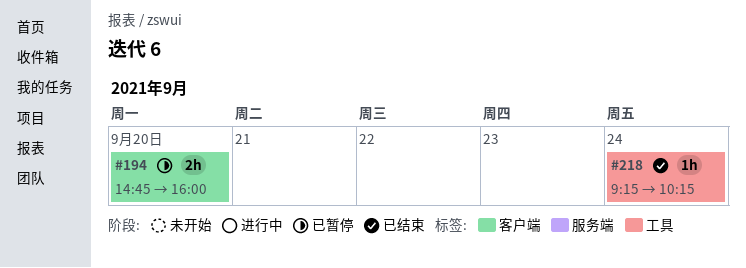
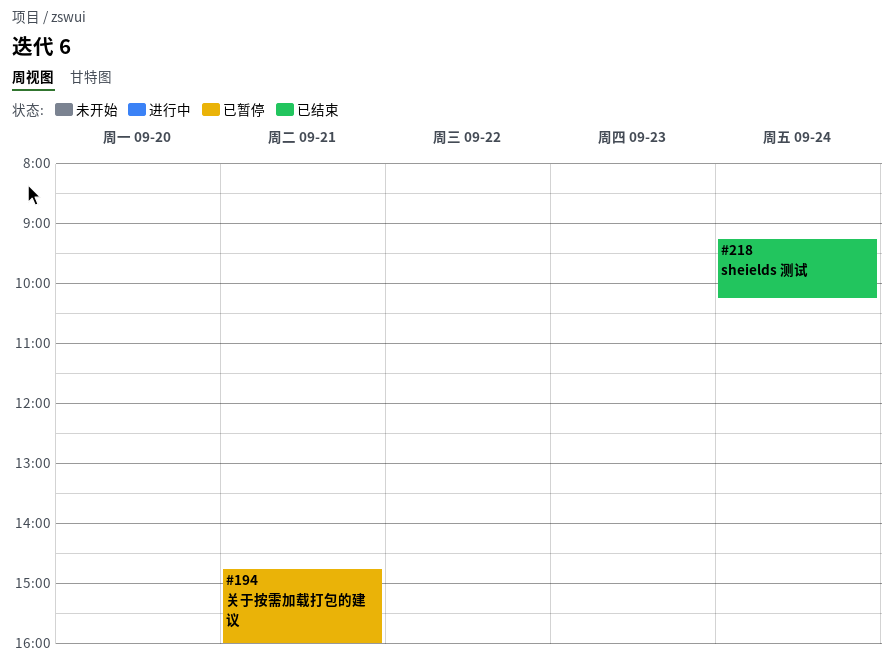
#194, day: Sep 20 -> Sep 21

